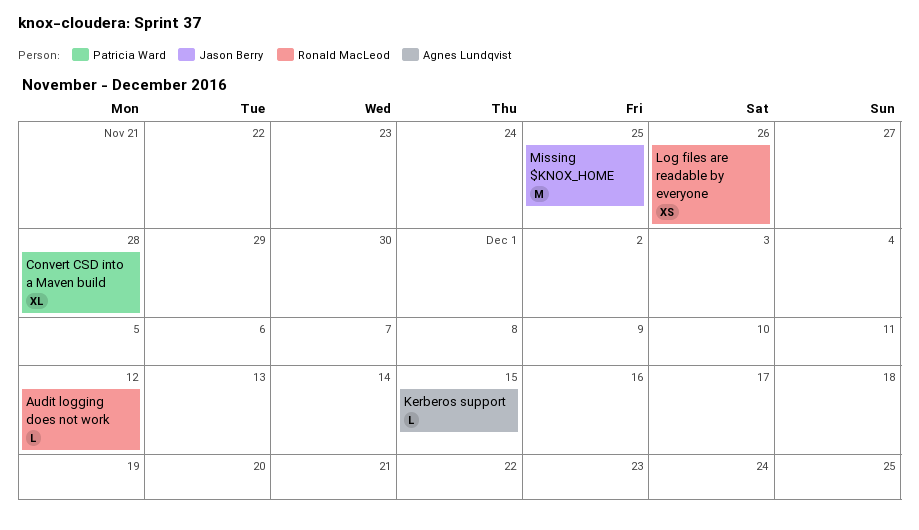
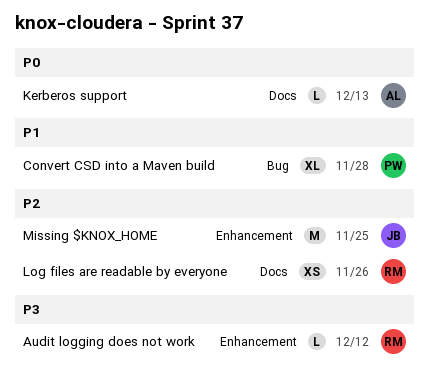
Kerberos support, due: Dec 15 -> Dec 13

